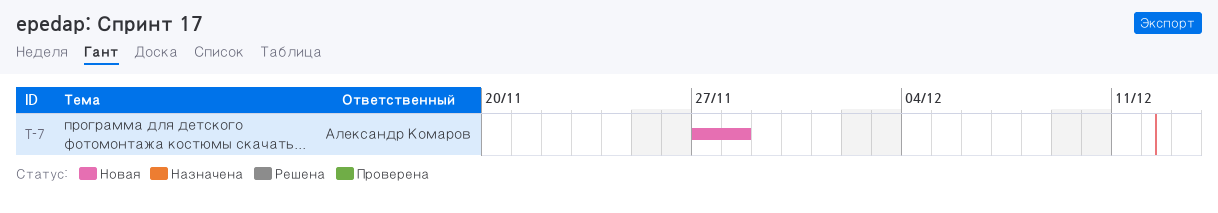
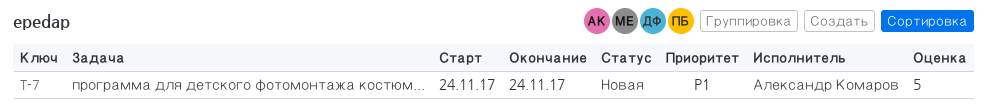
T-7, start: Nov 27 -> Nov 24
T-7, due: Nov 28 -> Nov 24

